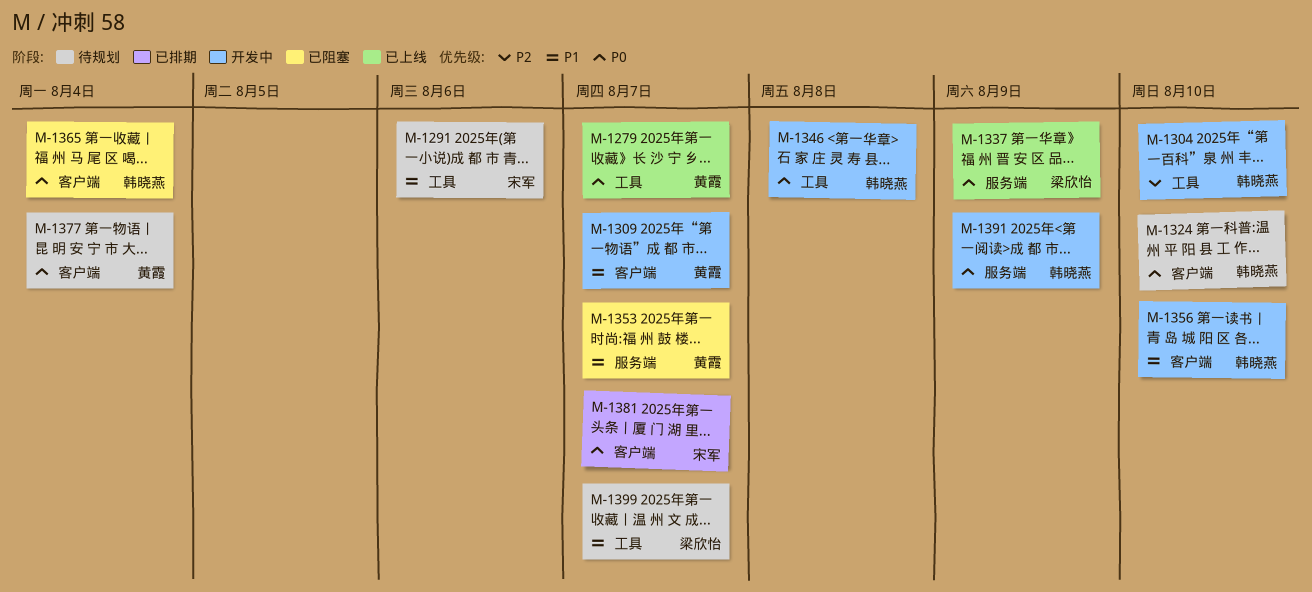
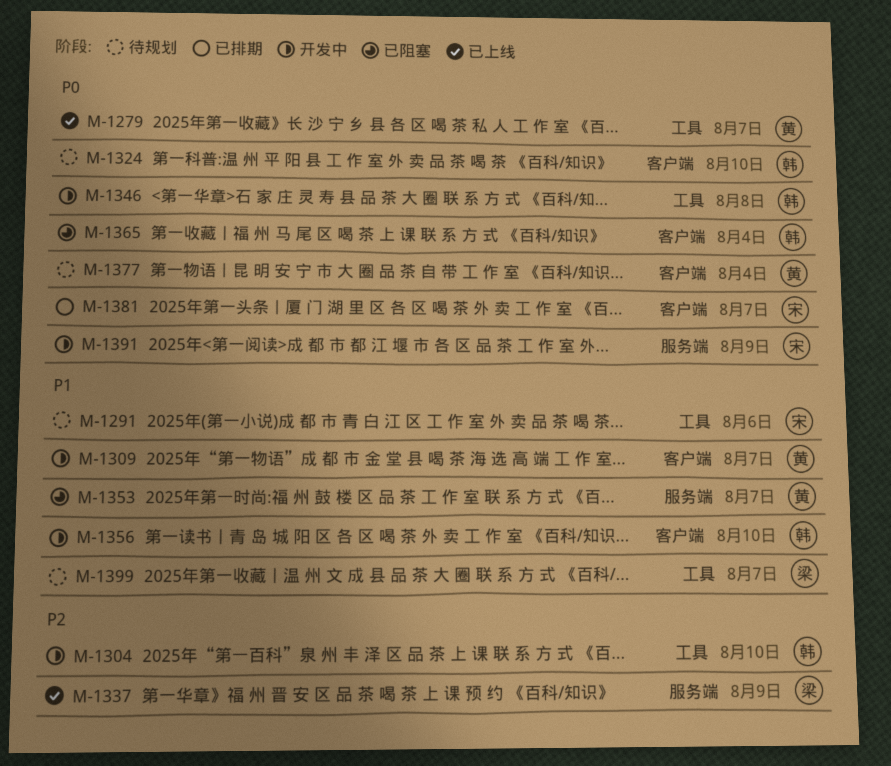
M-1337, priority: P0 -> P2
M-1391, owner: 韩晓燕 -> 宋军

